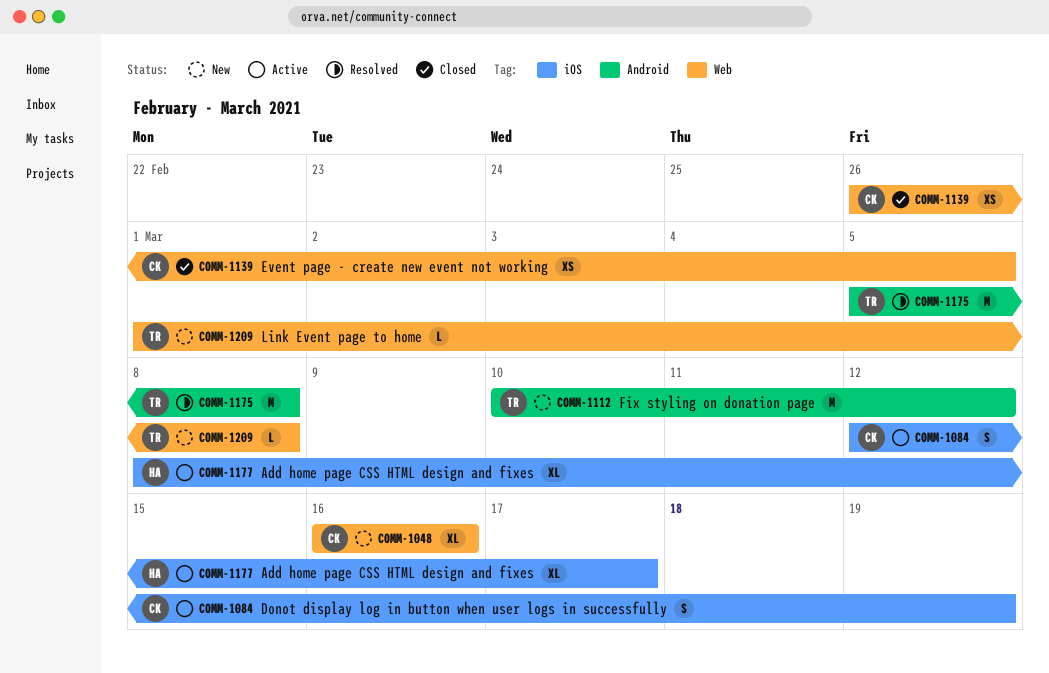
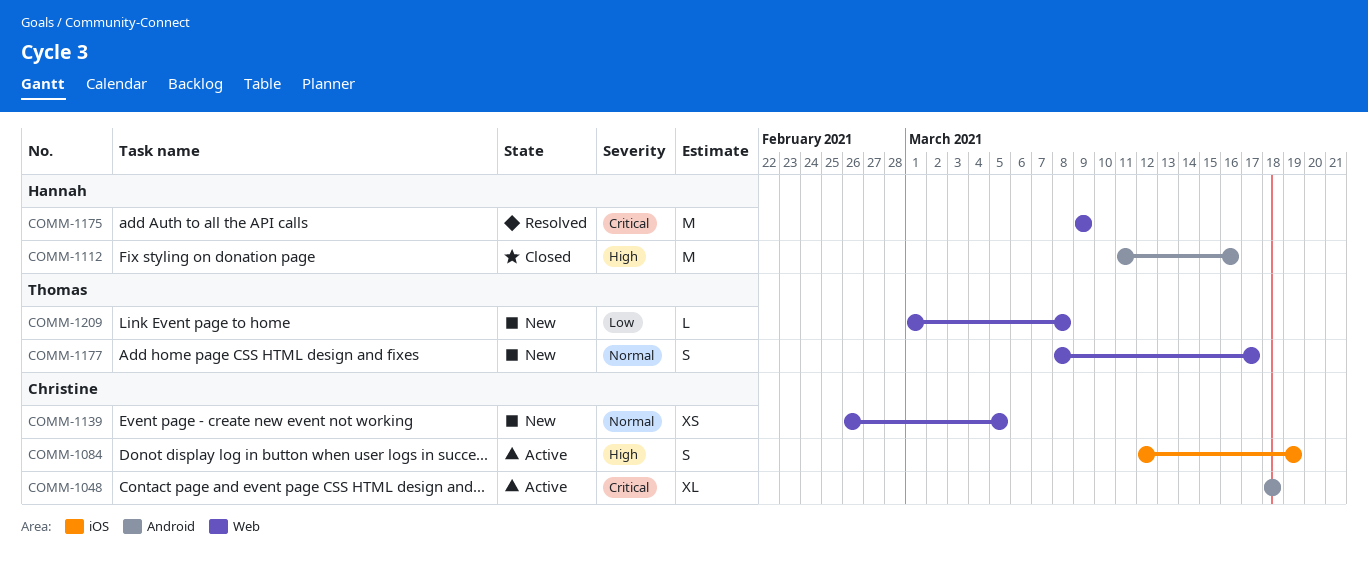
COMM-1048, status: New -> Active
COMM-1048, label: Web -> Android
COMM-1048, start: Mar 16 -> Mar 18
COMM-1048, due: Mar 16 -> Mar 18
COMM-1112, status: New -> Closed
COMM-1112, owner: Thomas -> Hannah
COMM-1112, start: Mar 10 -> Mar 11
COMM-1112, due: Mar 12 -> Mar 16
COMM-1139, status: Closed -> New
COMM-1175, owner: Thomas -> Hannah
COMM-1175, label: Android -> Web
COMM-1175, start: Mar 5 -> Mar 9
COMM-1175, due: Mar 8 -> Mar 9
COMM-1177, status: Active -> New
COMM-1177, owner: Hannah -> Thomas
COMM-1177, label: iOS -> Web
COMM-1177, estimate: XL -> S

